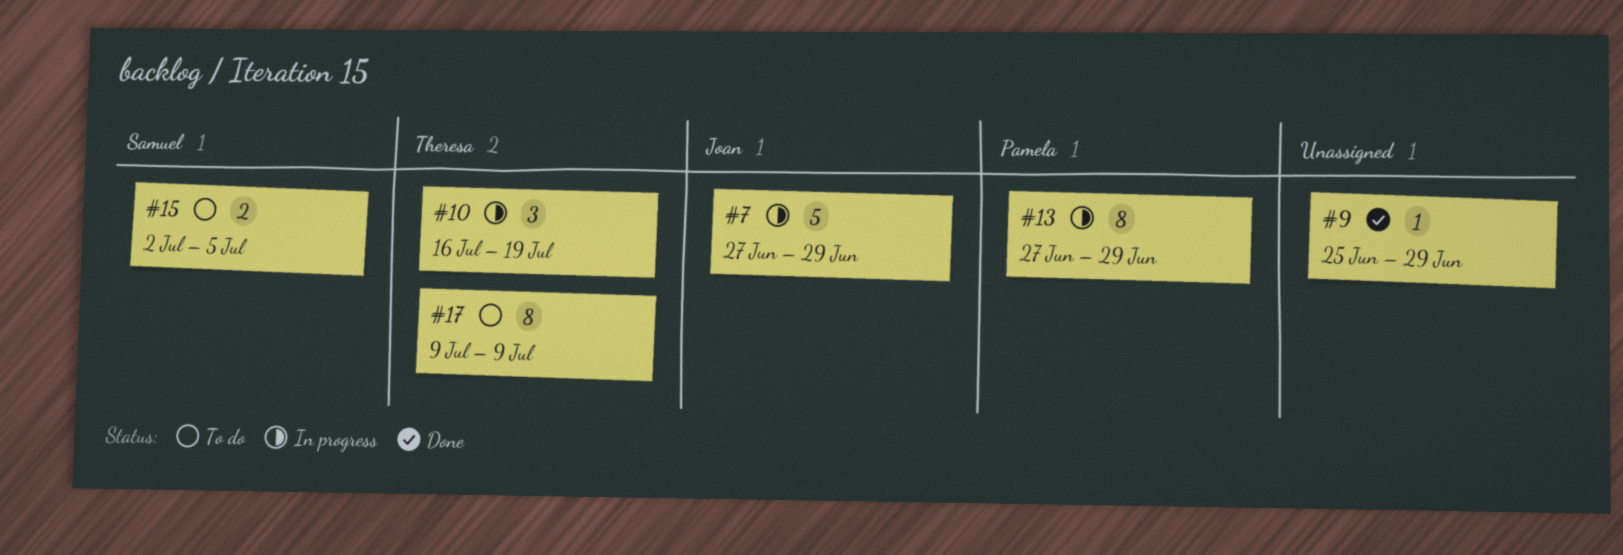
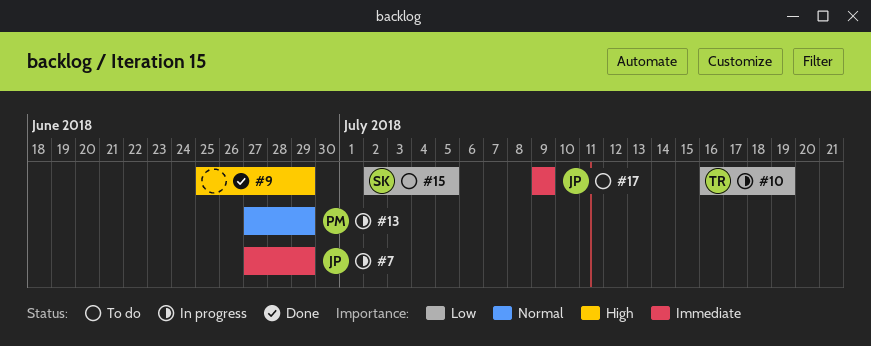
#17, owner: Theresa -> Joan

